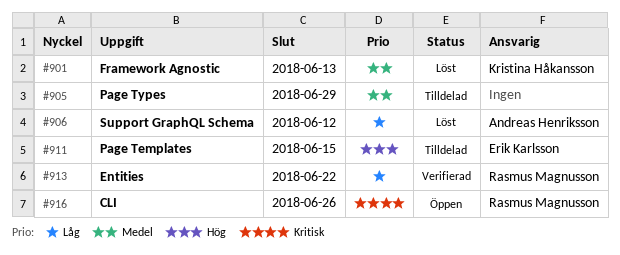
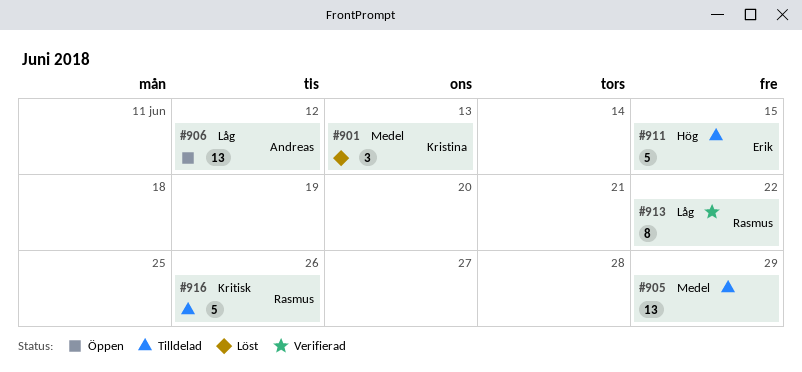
#906, status: Löst -> Öppen
#916, status: Öppen -> Tilldelad

